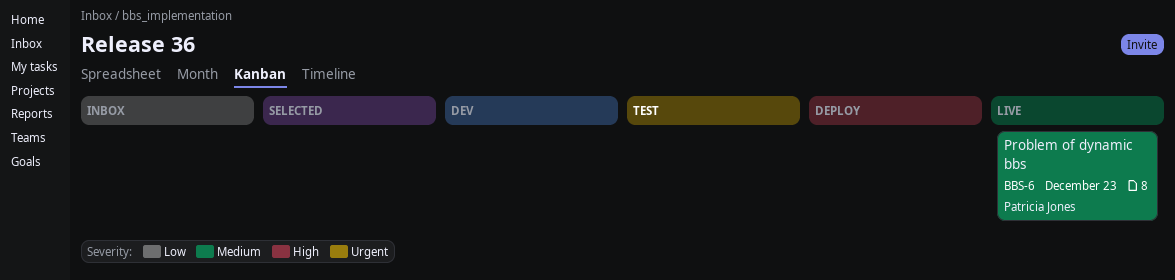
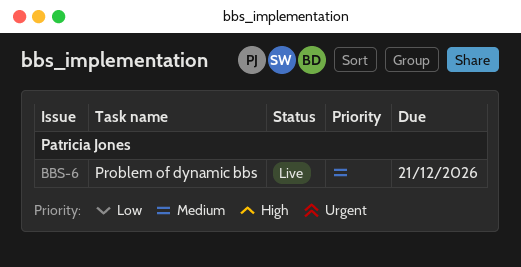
BBS-6, due: Dec 23 -> Dec 21

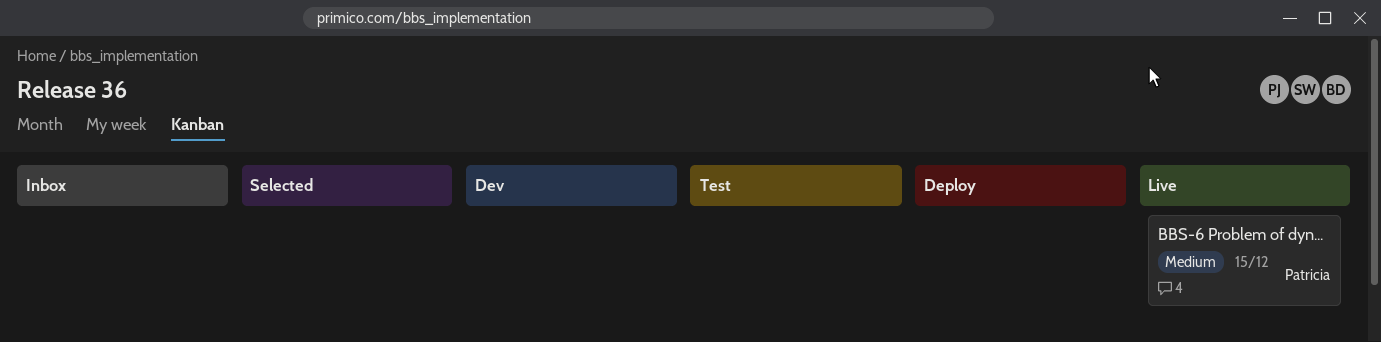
BBS-6, due: Dec 21 -> Dec 15

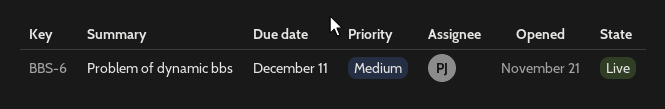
BBS-6, due: Dec 15 -> Dec 11

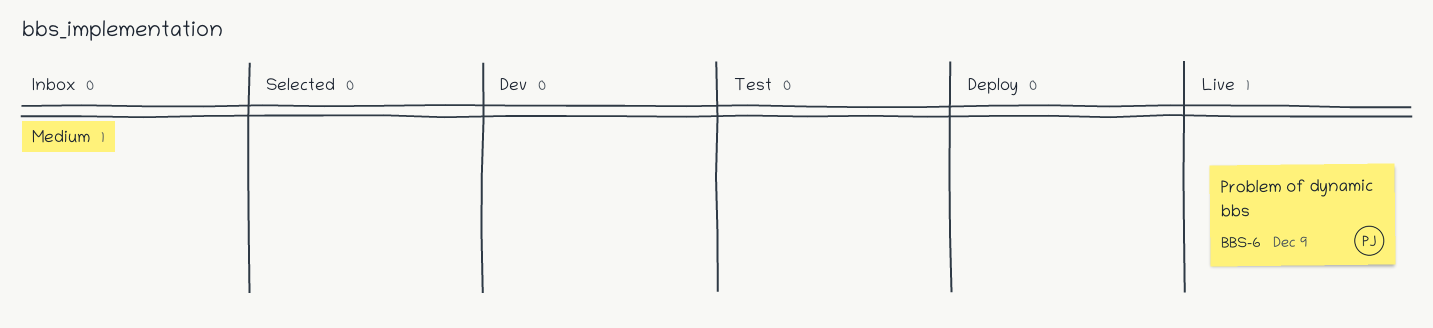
BBS-6, due: Dec 11 -> Dec 9

